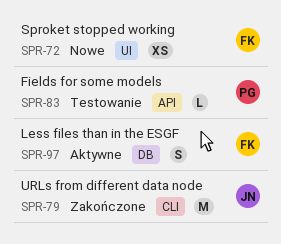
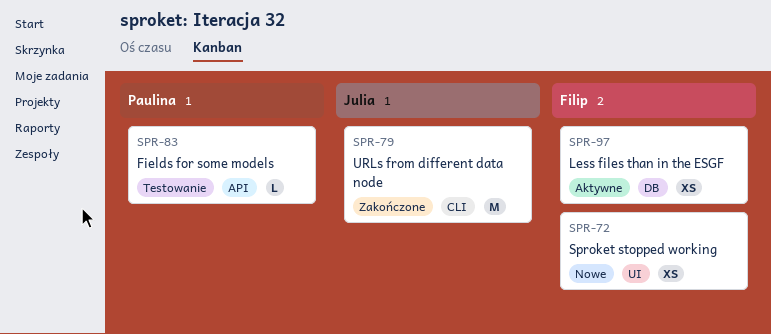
SPR-97, estimate: S -> XS

